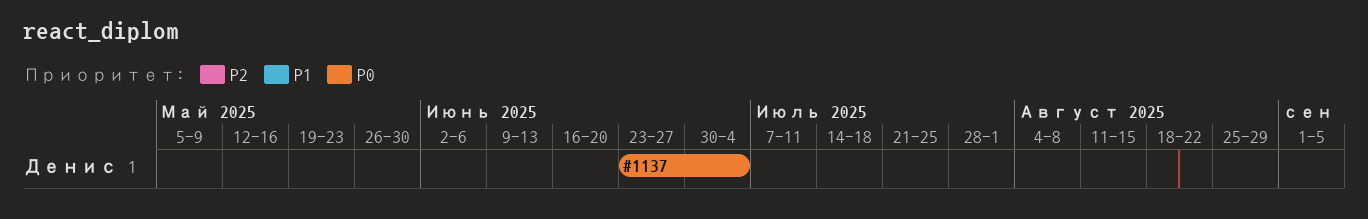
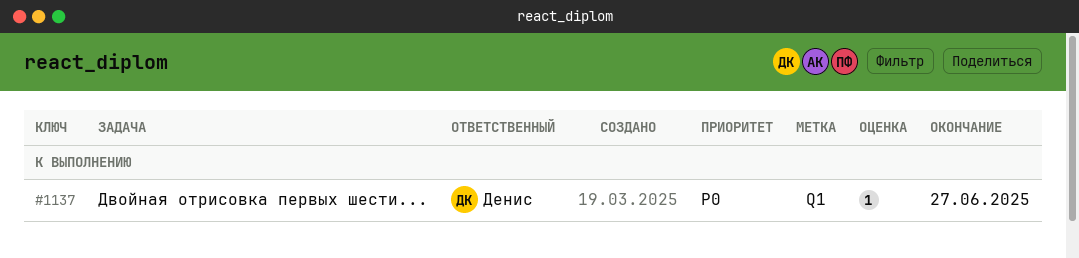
#1137, due: Jul 4 -> Jun 27

